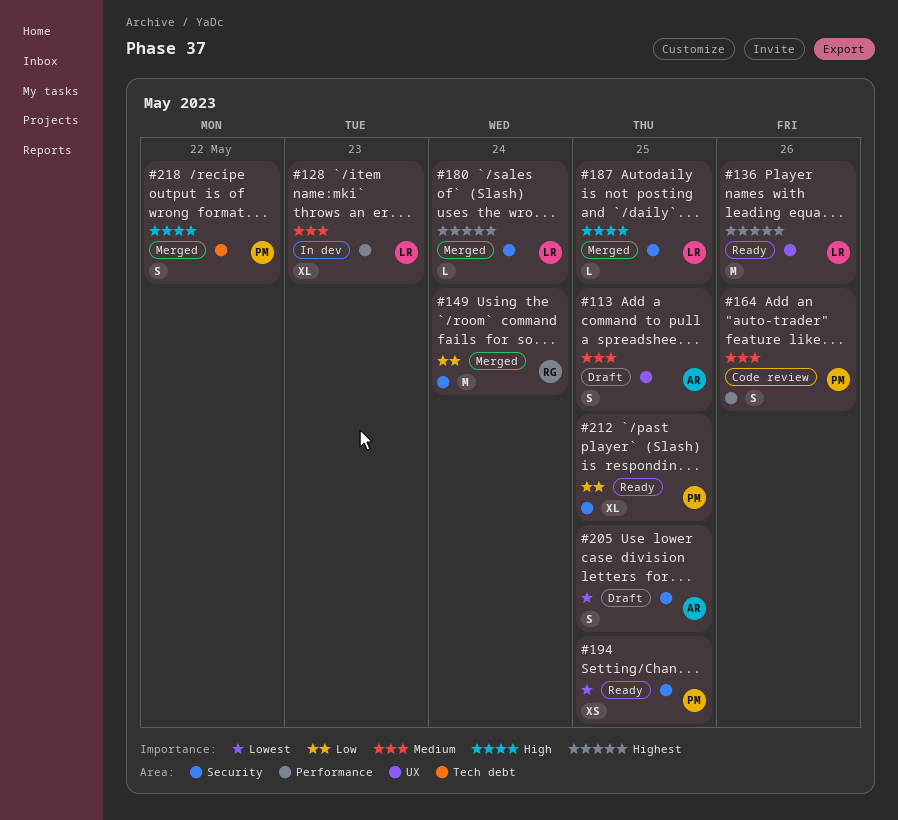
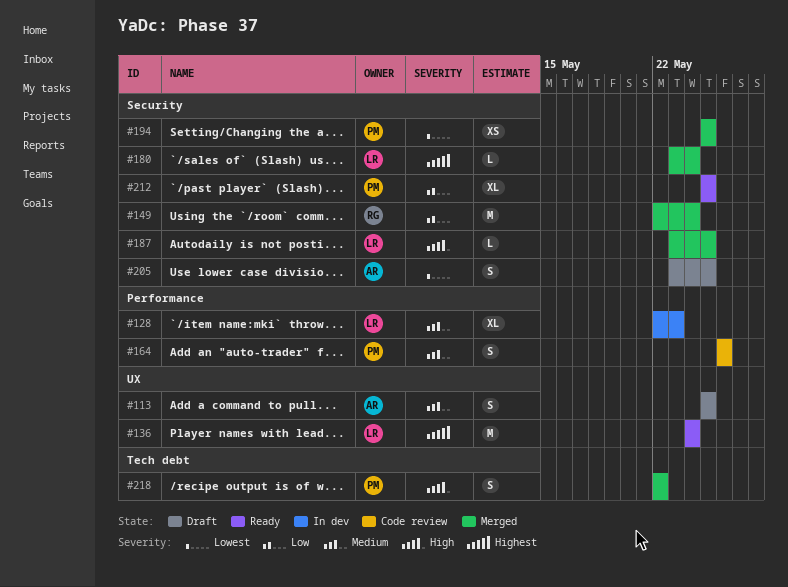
#136, due: May 26 -> May 24
#194, status: Ready -> Merged

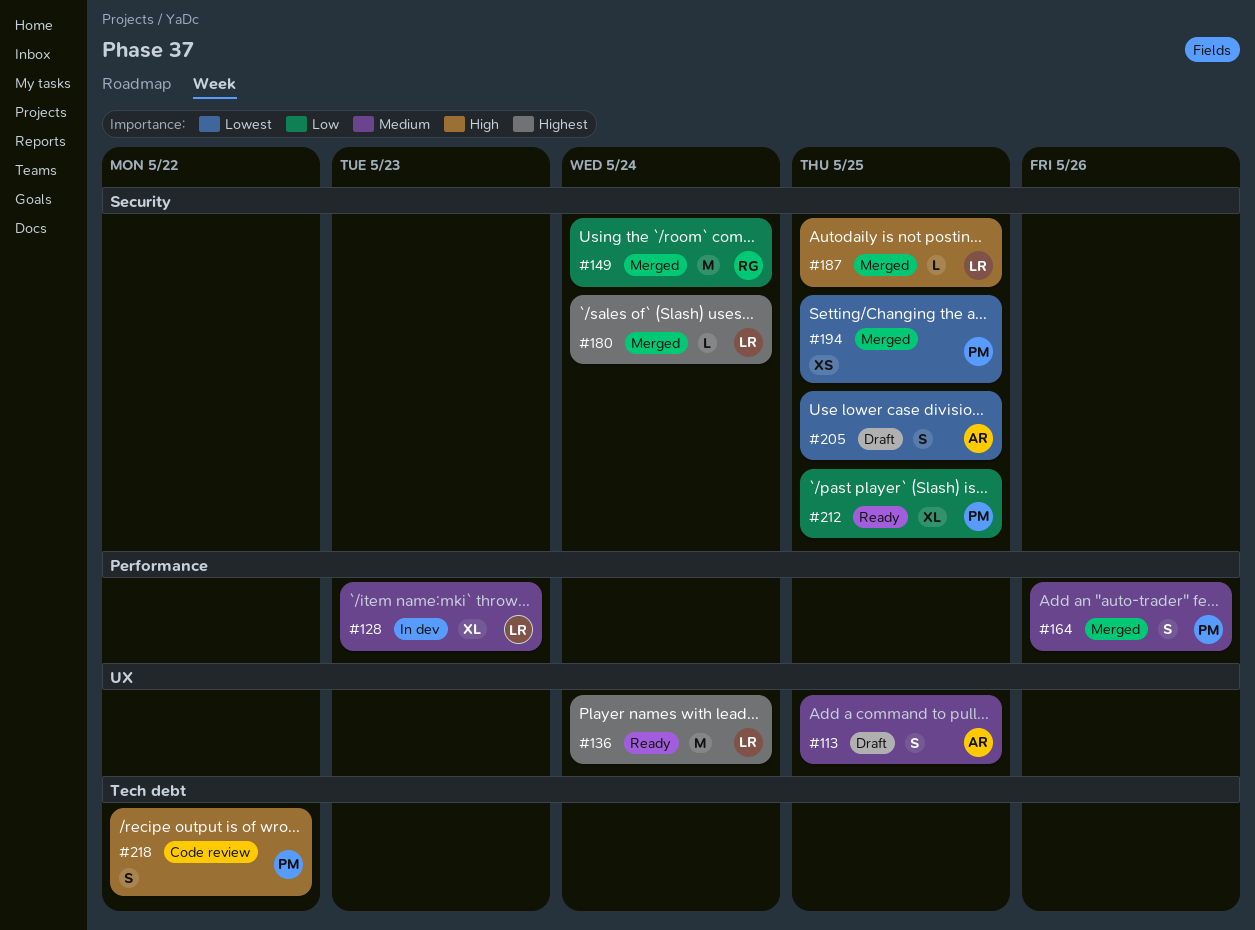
#164, status: Code review -> Merged
#218, status: Merged -> Code review

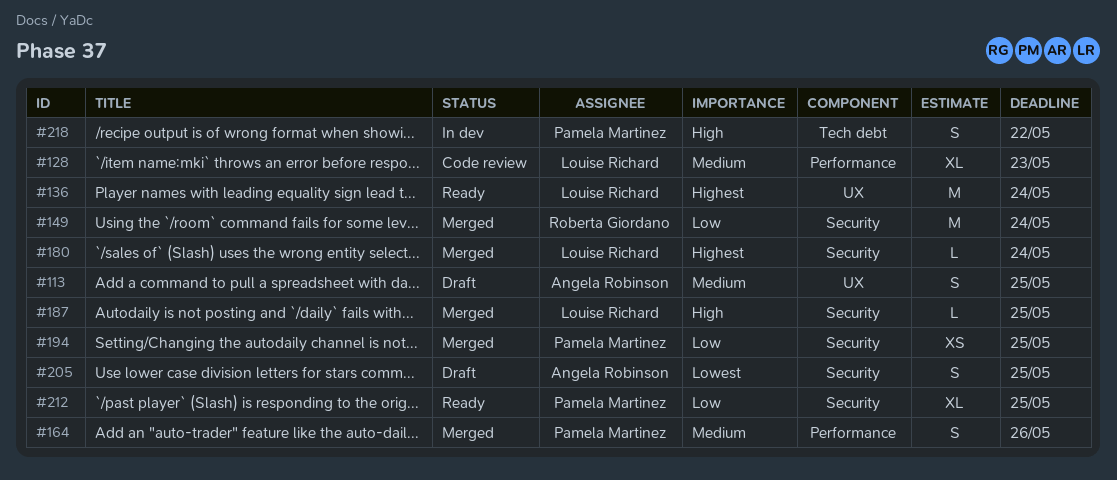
#128, status: In dev -> Code review
#194, priority: Lowest -> Low
#218, status: Code review -> In dev

